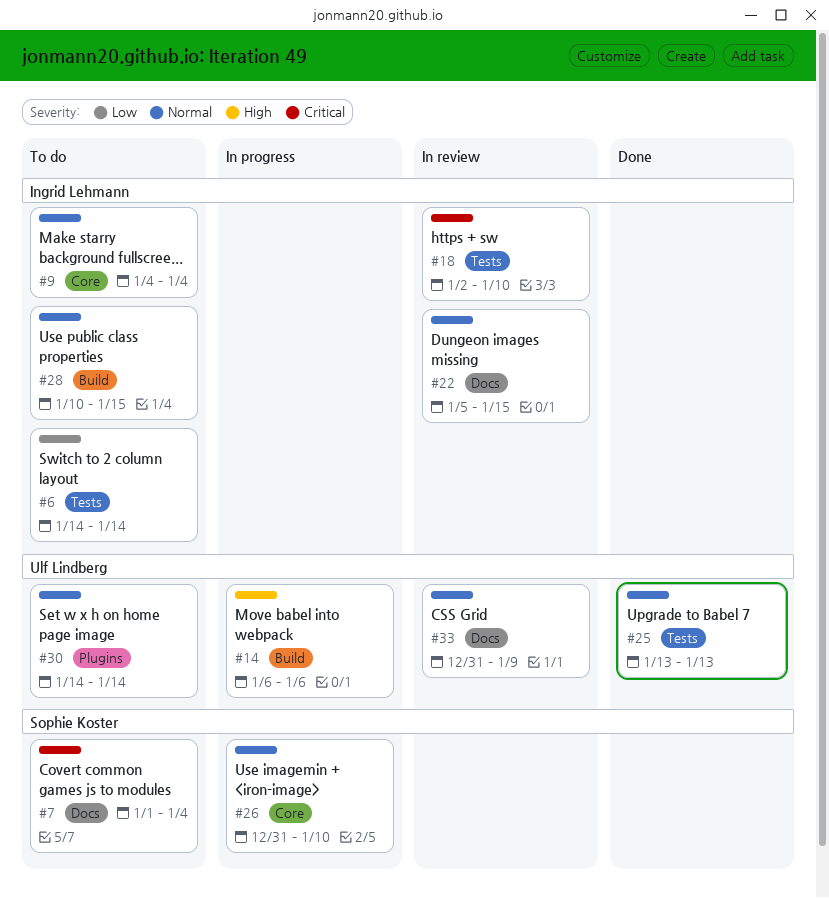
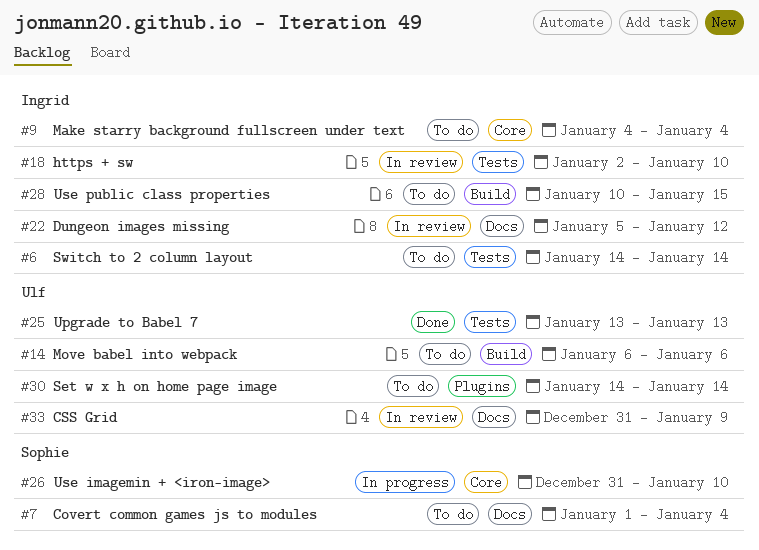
#14, status: In progress -> To do
#22, due: Jan 15 -> Jan 12

